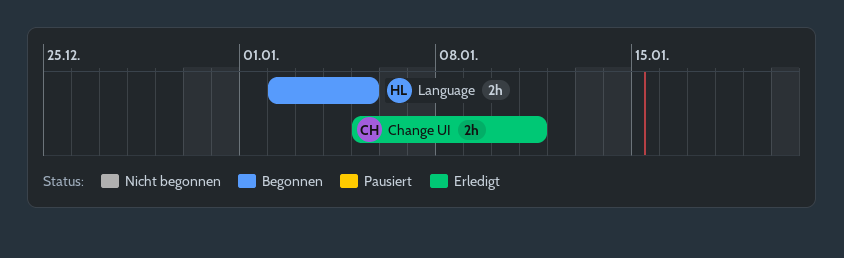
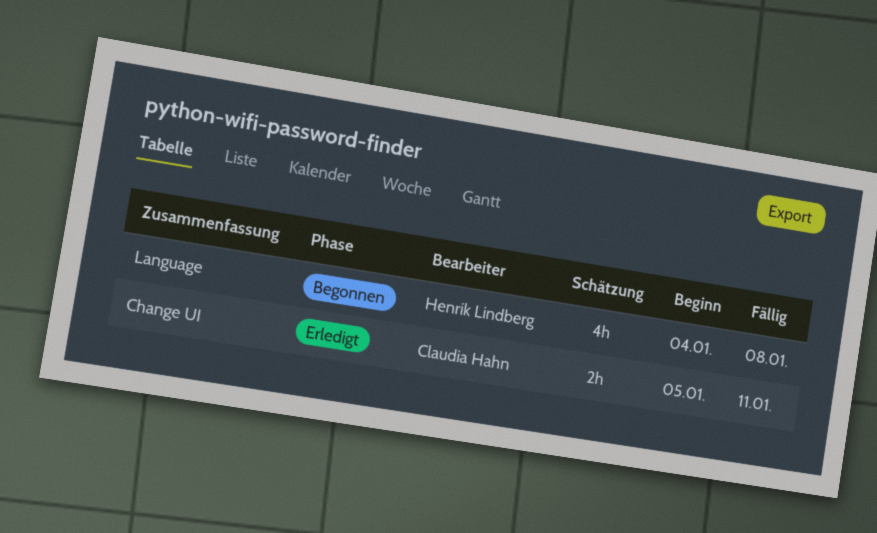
Language, estimate: 2h -> 4h
Language, start: Jan 2 -> Jan 4
Language, due: Jan 5 -> Jan 8

